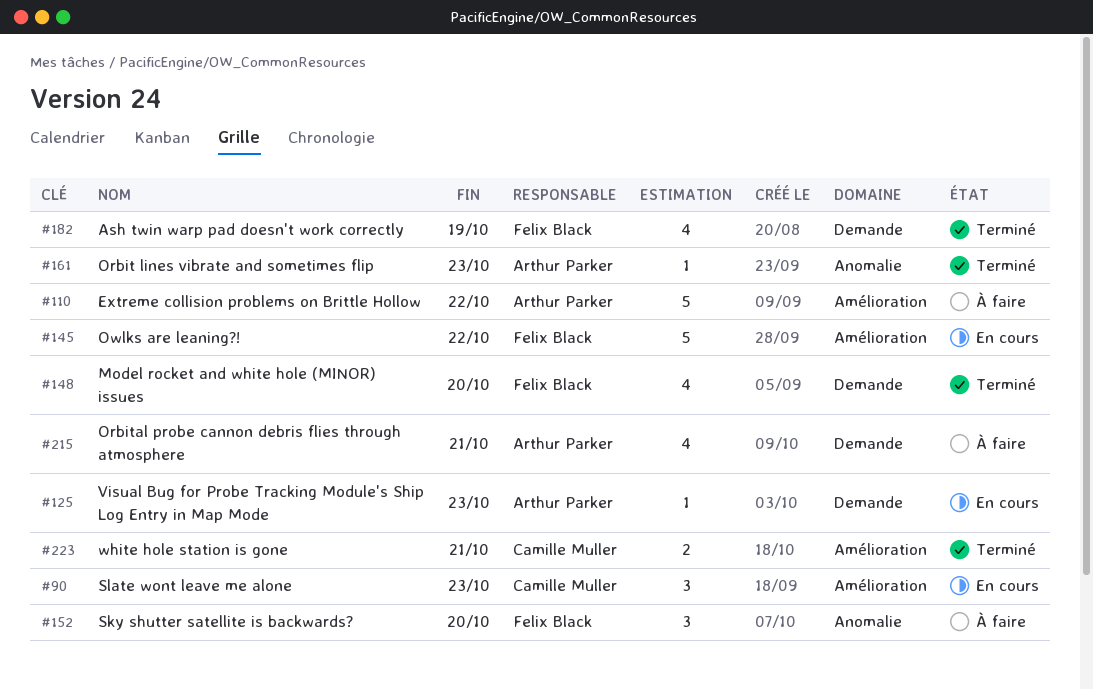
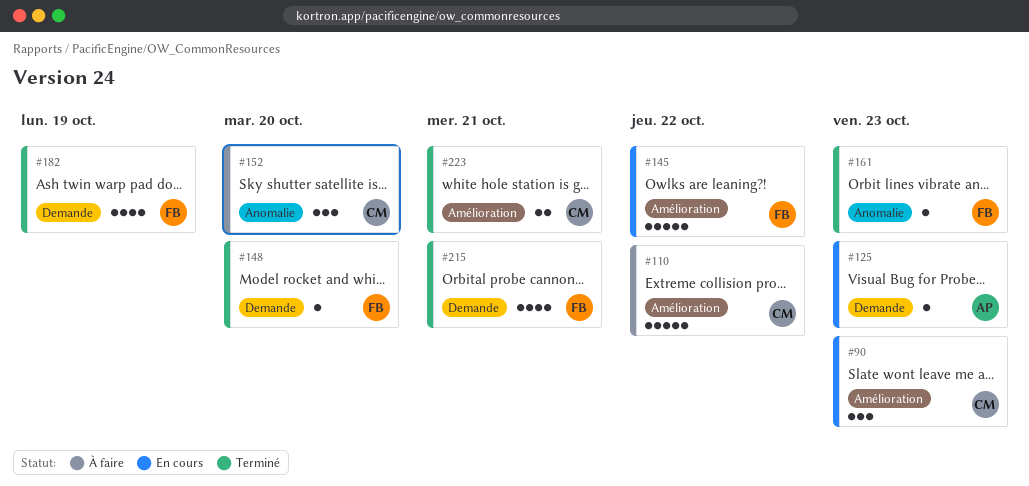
#110, owner: Arthur Parker -> Camille Muller
#148, estimate: 4 -> 1
#152, owner: Felix Black -> Camille Muller
#161, owner: Arthur Parker -> Felix Black
#215, status: À faire -> Terminé
#215, owner: Arthur Parker -> Felix Black

